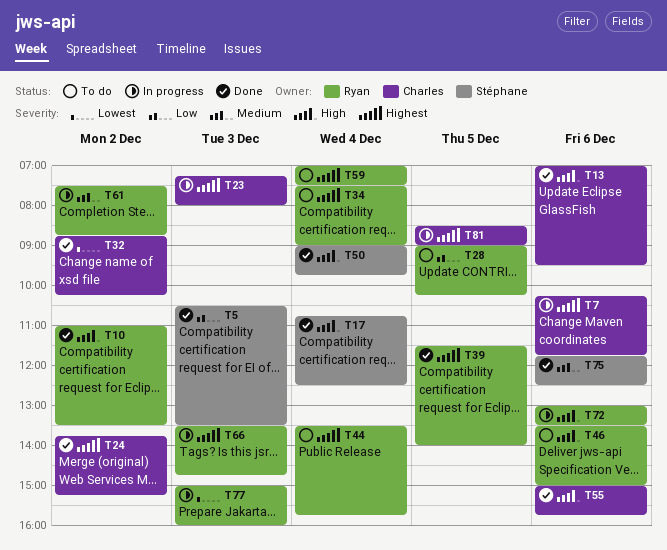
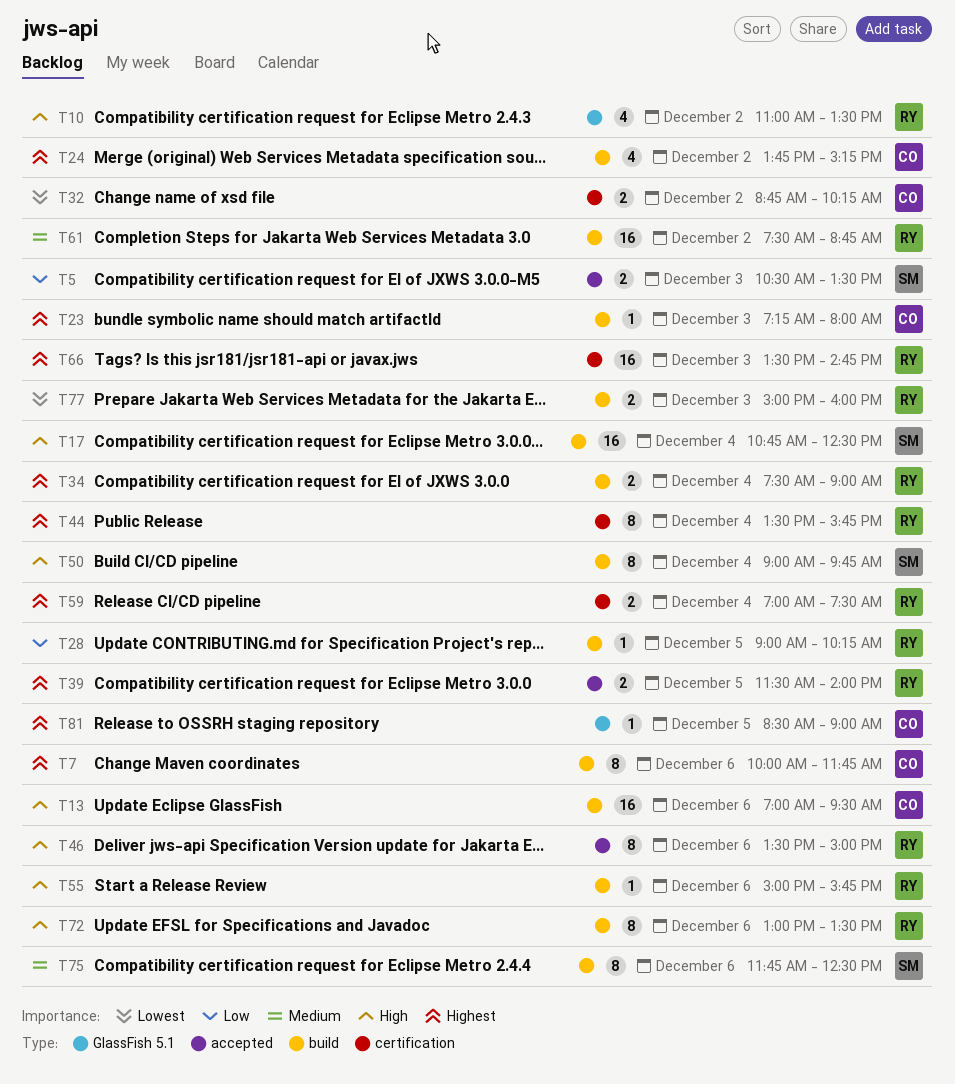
T7, begins: 10:15 -> 10:00
T55, owner: Charles -> Ryan

